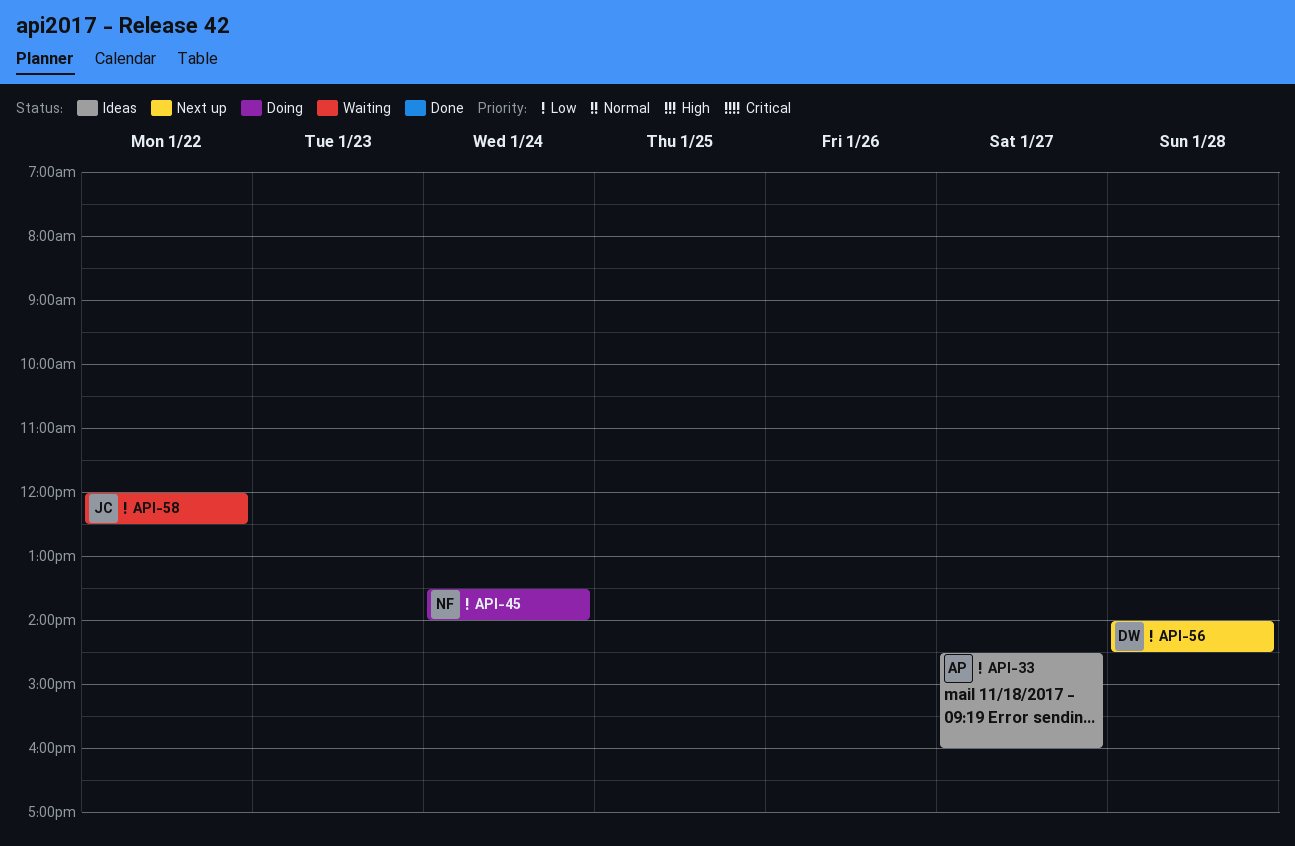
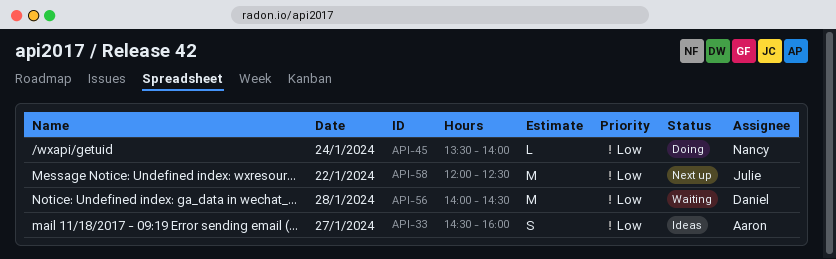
API-56, status: Next up -> Waiting
API-58, status: Waiting -> Next up

